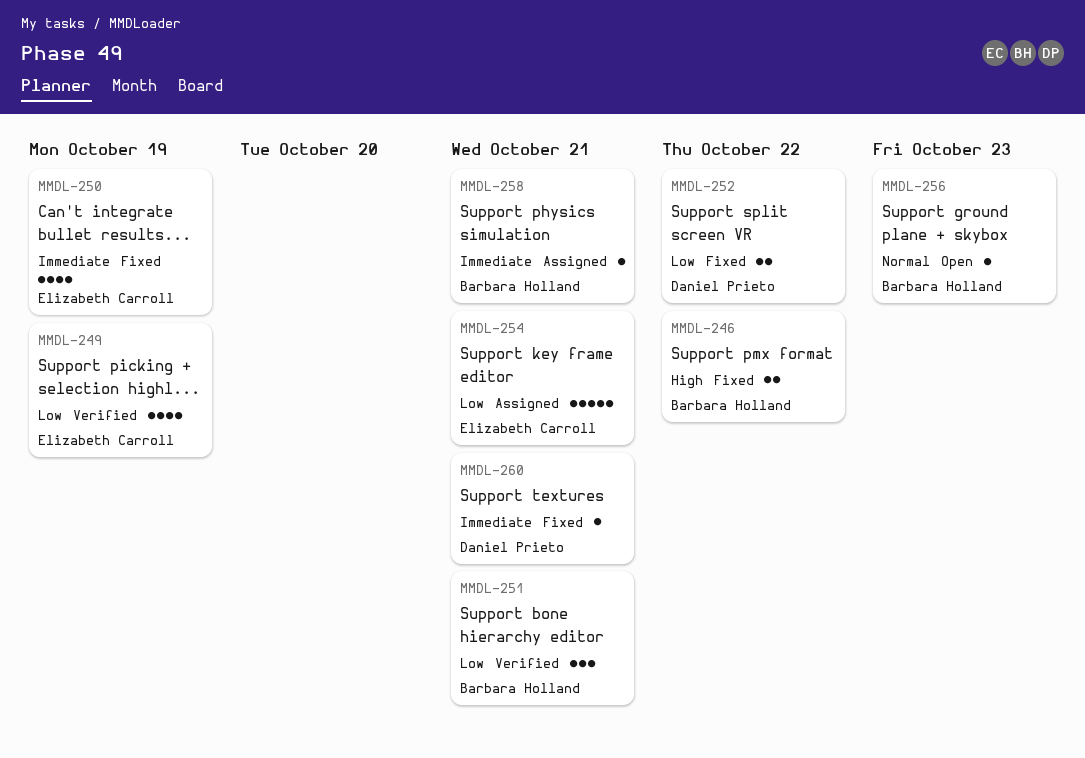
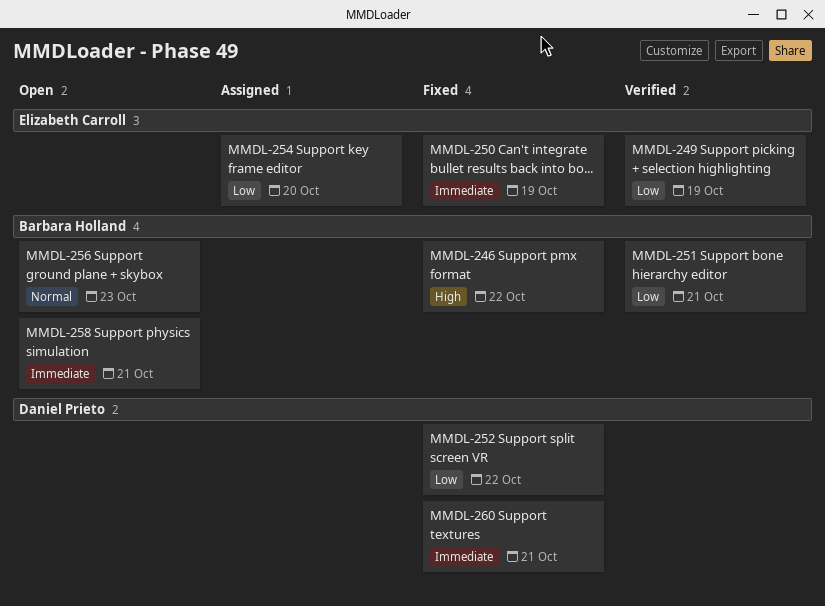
MMDL-254, due: Oct 21 -> Oct 20
MMDL-258, status: Assigned -> Open

